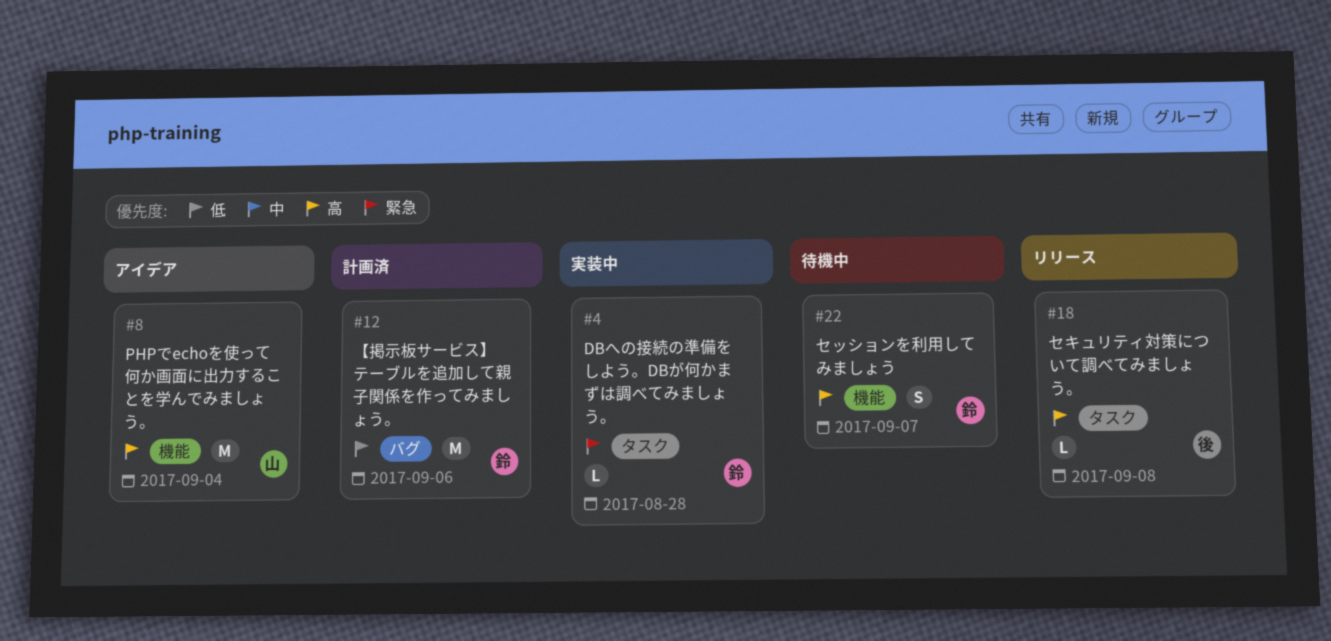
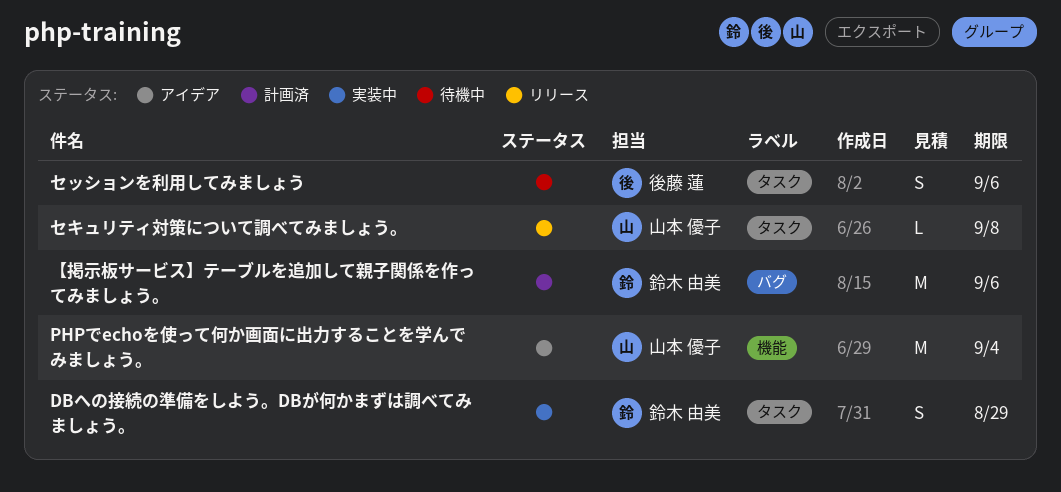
DBへの接続の準備をしよう。DBが何かまずは調べてみましょう。, estimate: L -> S
DBへの接続の準備をしよう。DBが何かまずは調べてみましょう。, due: Aug 28 -> Aug 29
セキュリティ対策について調べてみましょう。, owner: 後藤 蓮 -> 山本 優子
セッションを利用してみましょう, owner: 鈴木 由美 -> 後藤 蓮
セッションを利用してみましょう, label: 機能 -> タスク
セッションを利用してみましょう, due: Sep 7 -> Sep 6

